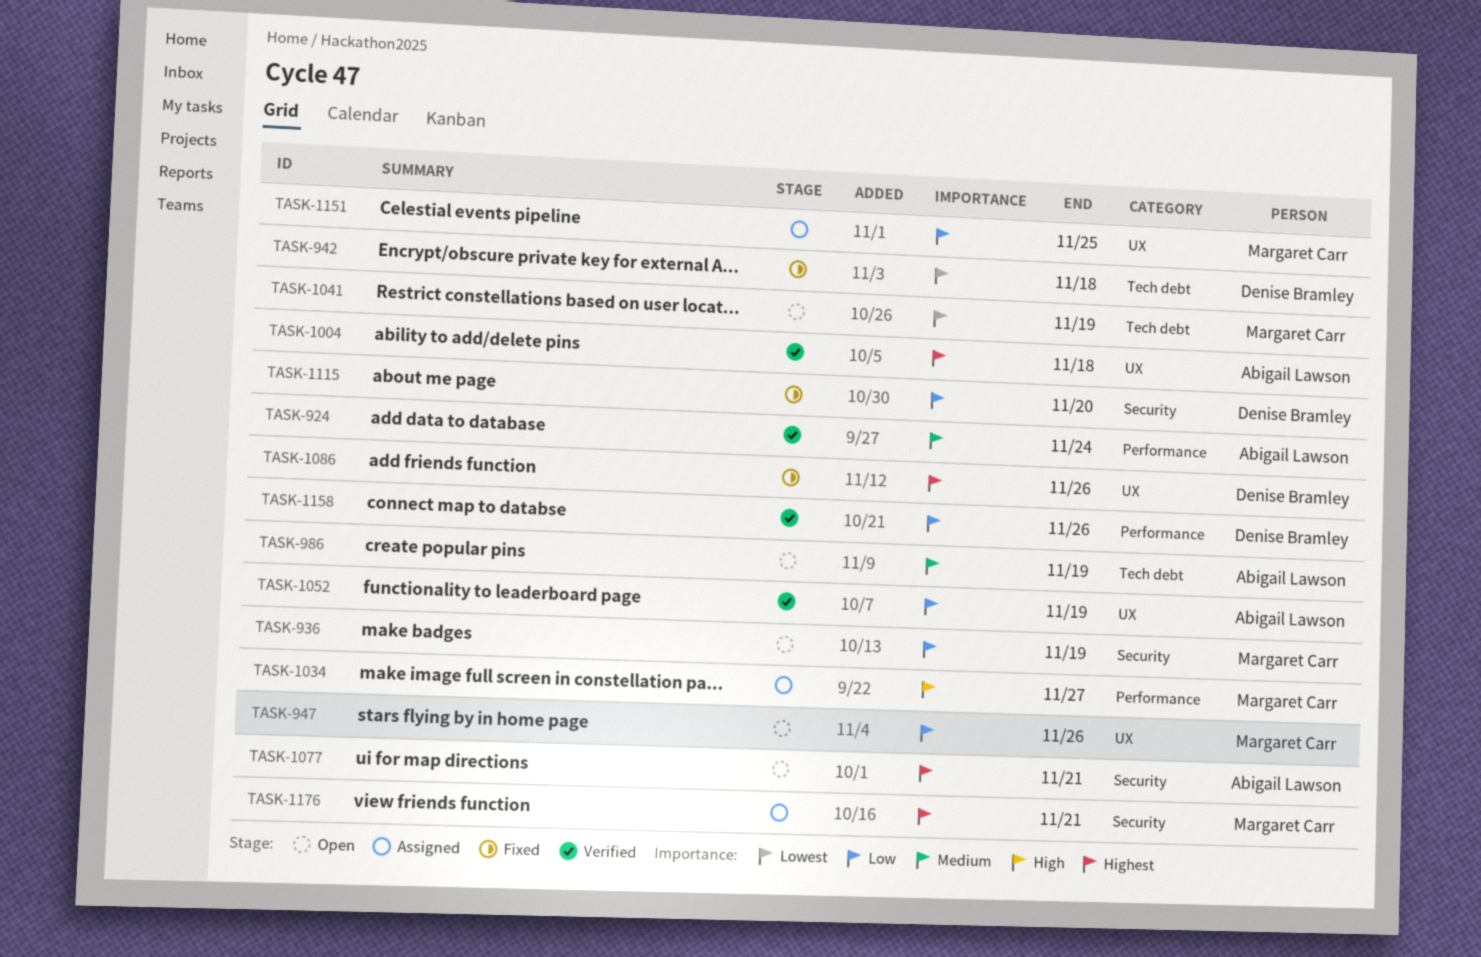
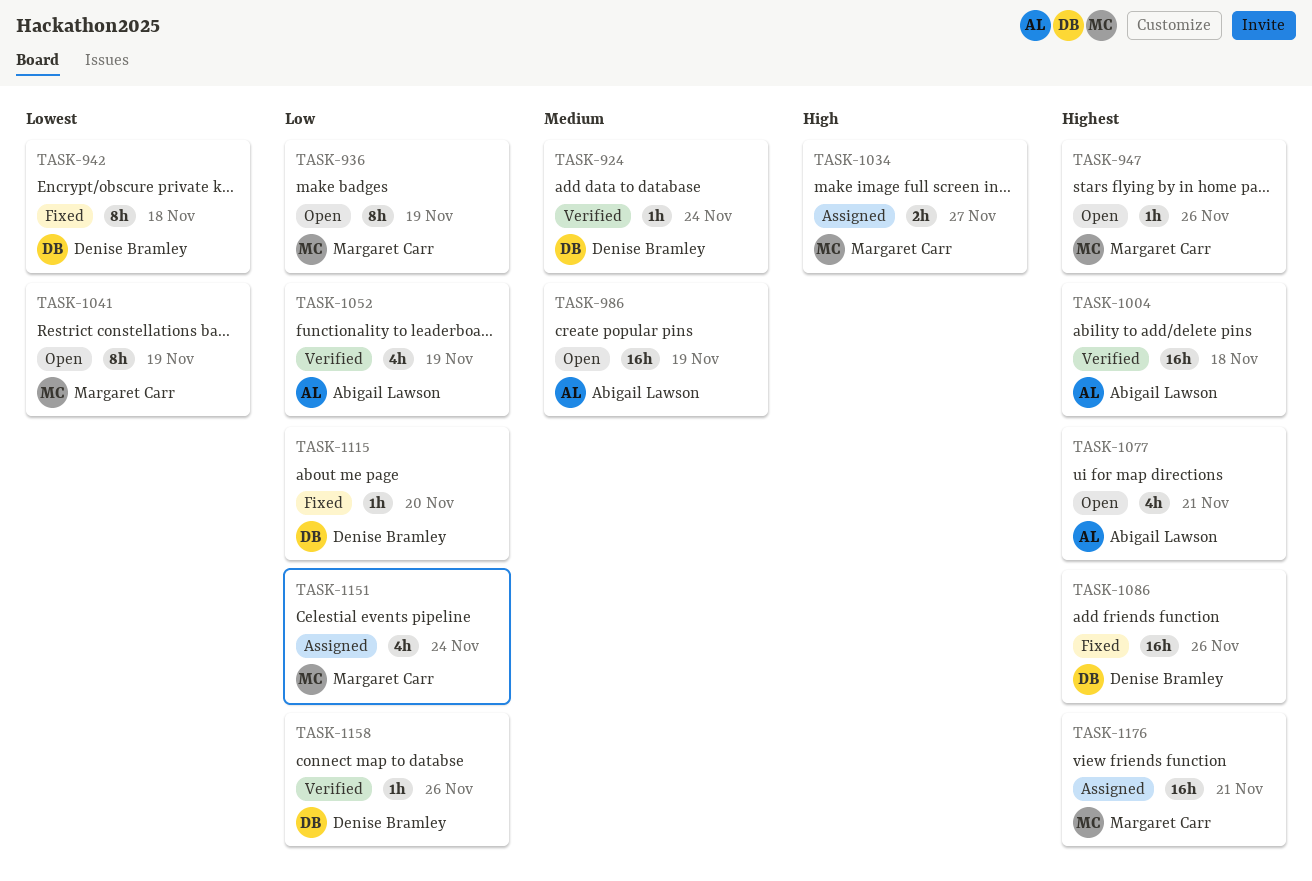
TASK-924, owner: Abigail Lawson -> Denise Bramley
TASK-947, priority: Low -> Highest
TASK-1151, due: Nov 25 -> Nov 24

